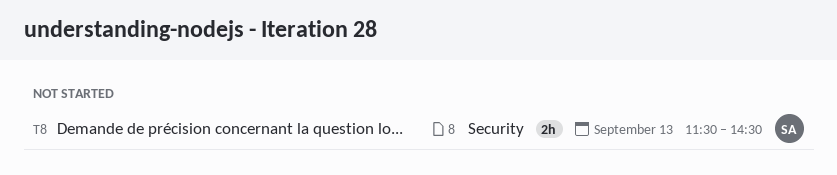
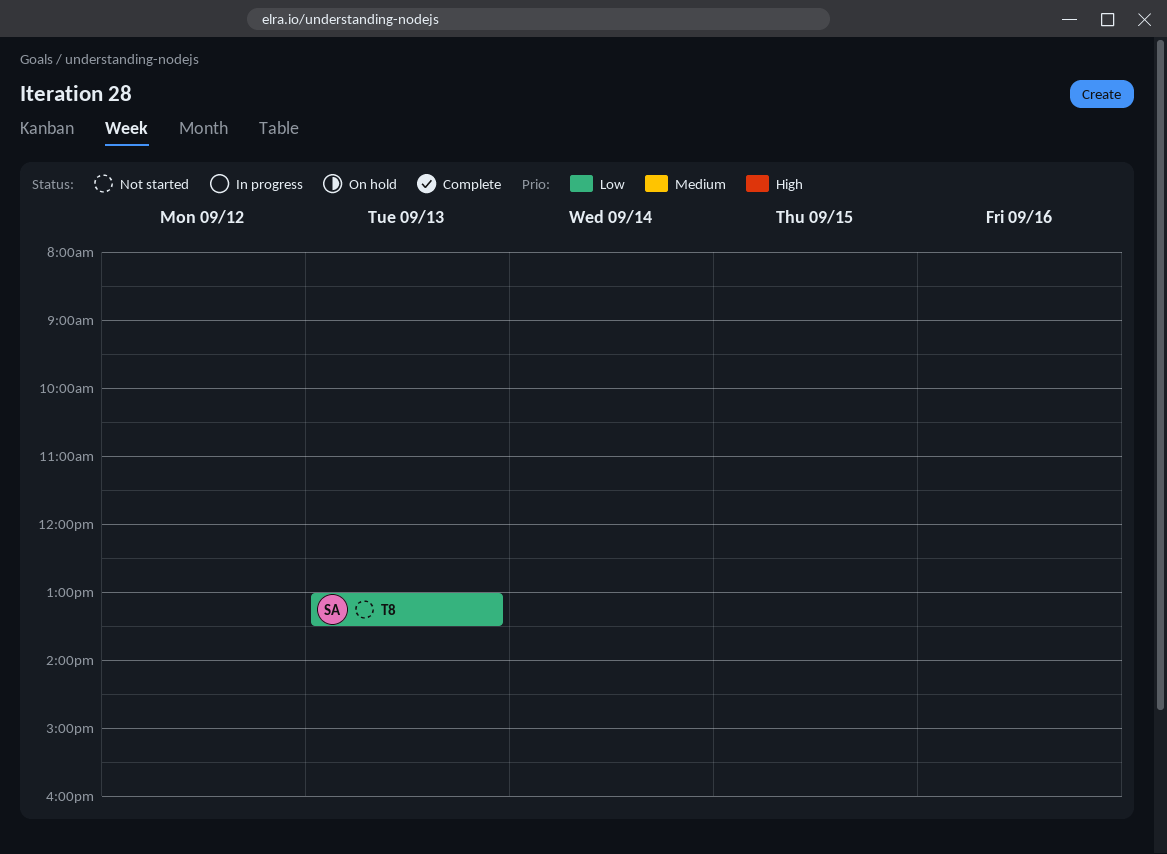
T8, begins: 11:30 -> 13:00
T8, ends: 14:30 -> 13:30

